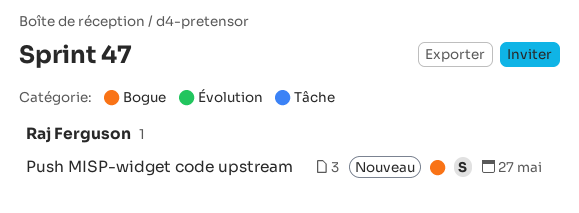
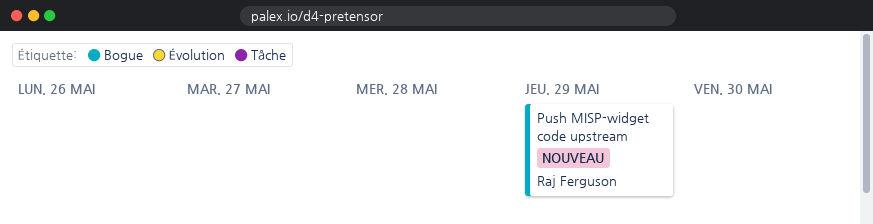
Push MISP-widget code upstream, due: May 27 -> May 29

